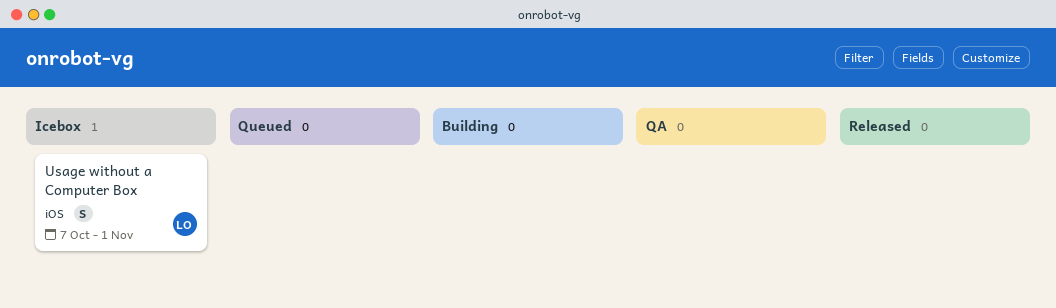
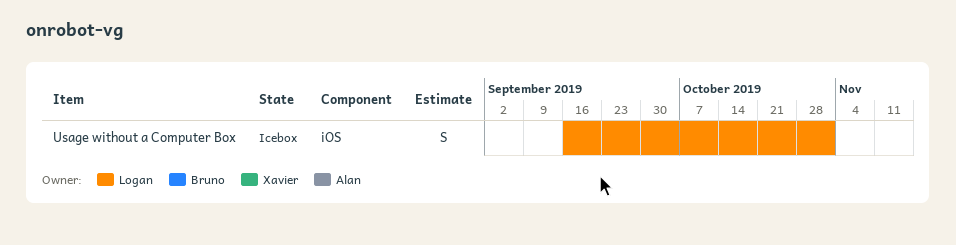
Usage without a Computer Box, start: Oct 7 -> Sep 16

